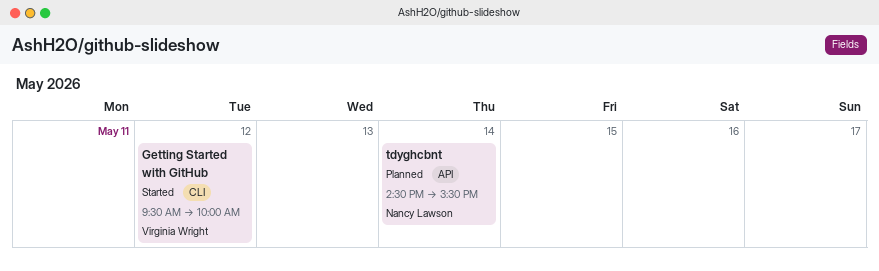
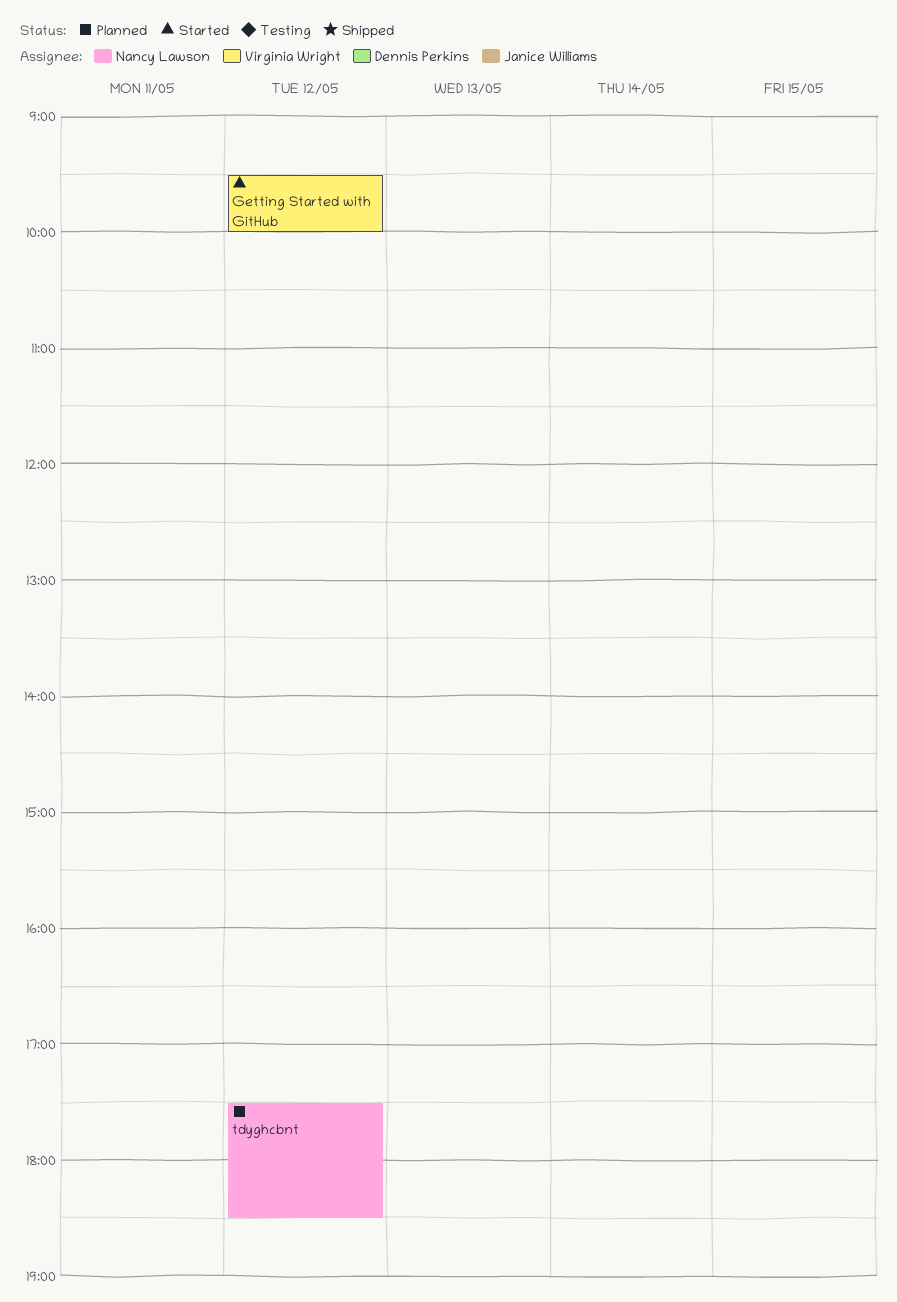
tdyghcbnt, day: May 14 -> May 12
tdyghcbnt, begins: 14:30 -> 17:30
tdyghcbnt, ends: 15:30 -> 18:30

